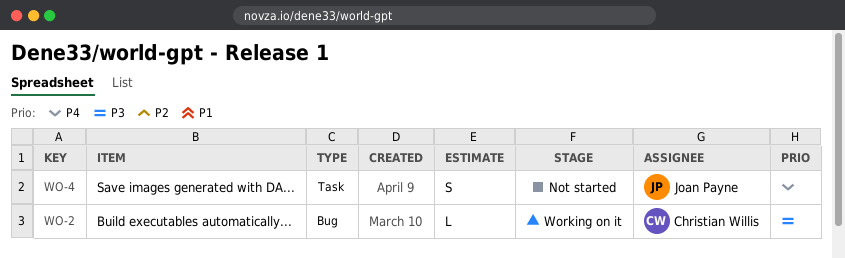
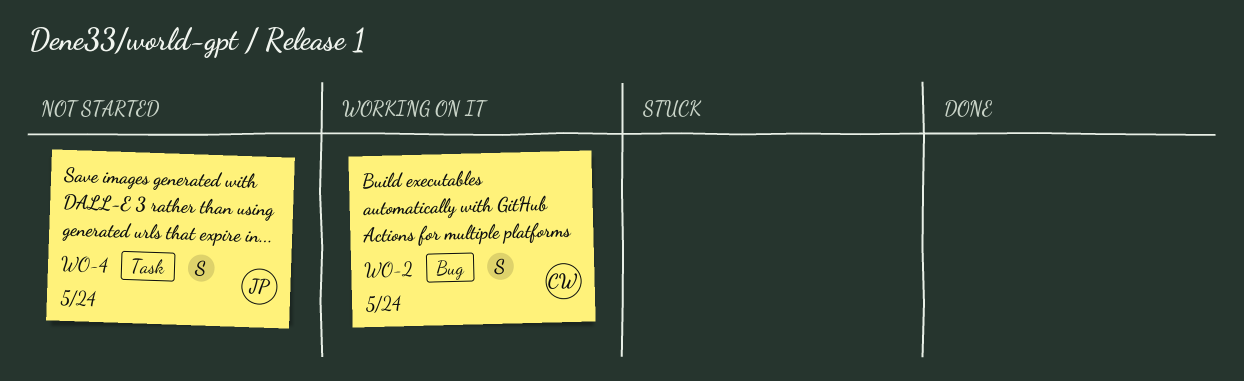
WO-2, estimate: L -> S

